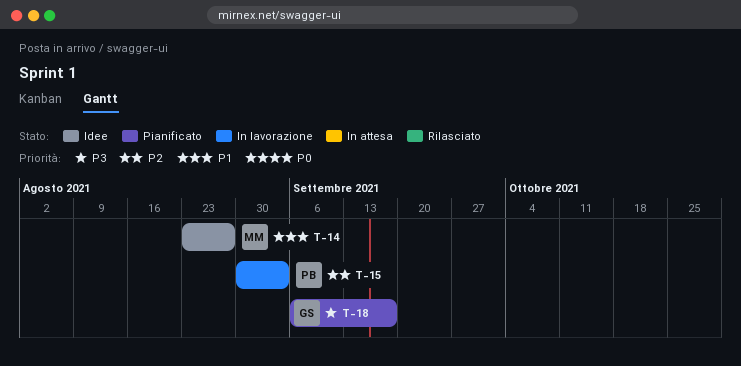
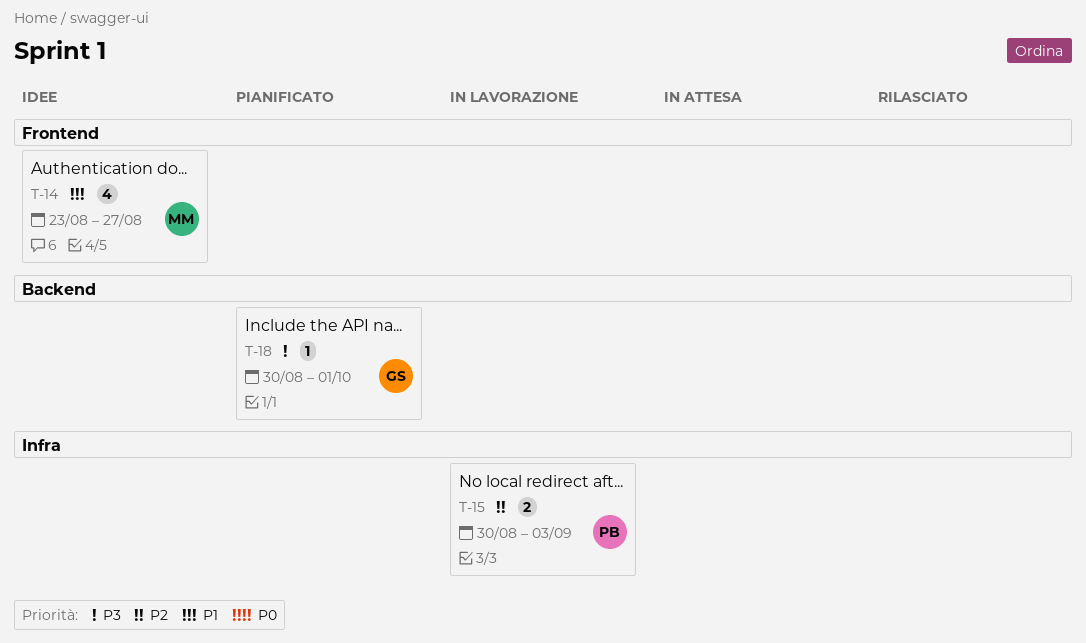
T-18, start: Sep 6 -> Aug 30
T-18, due: Sep 17 -> Oct 1

